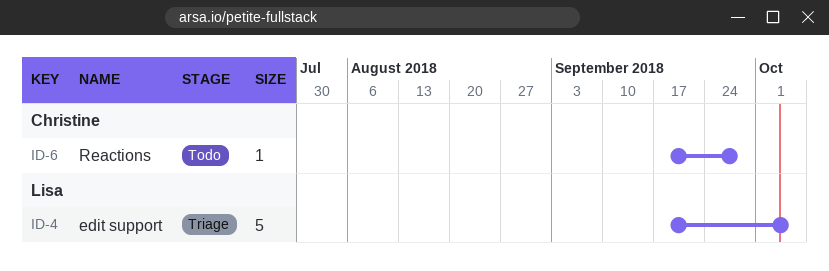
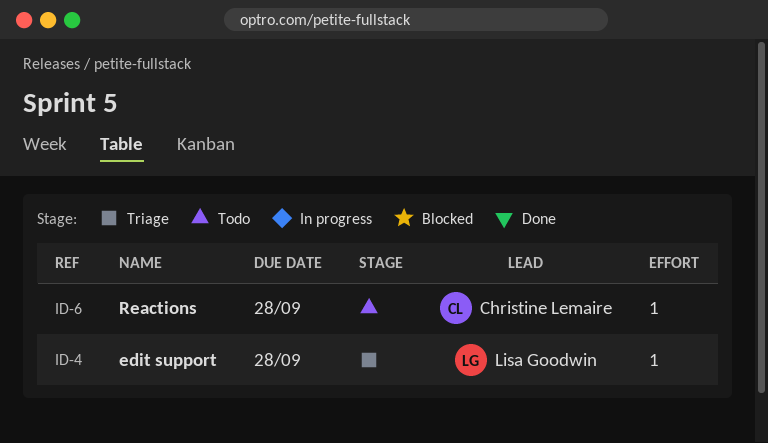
ID-4, estimate: 5 -> 1
ID-4, due: Oct 5 -> Sep 28

